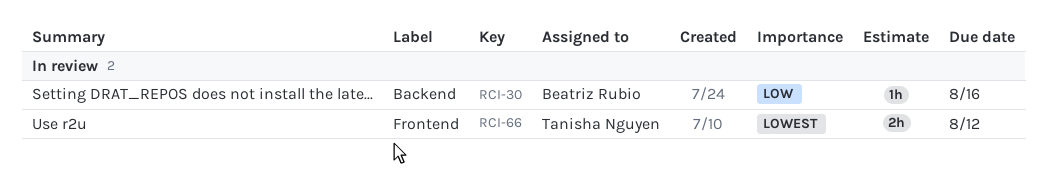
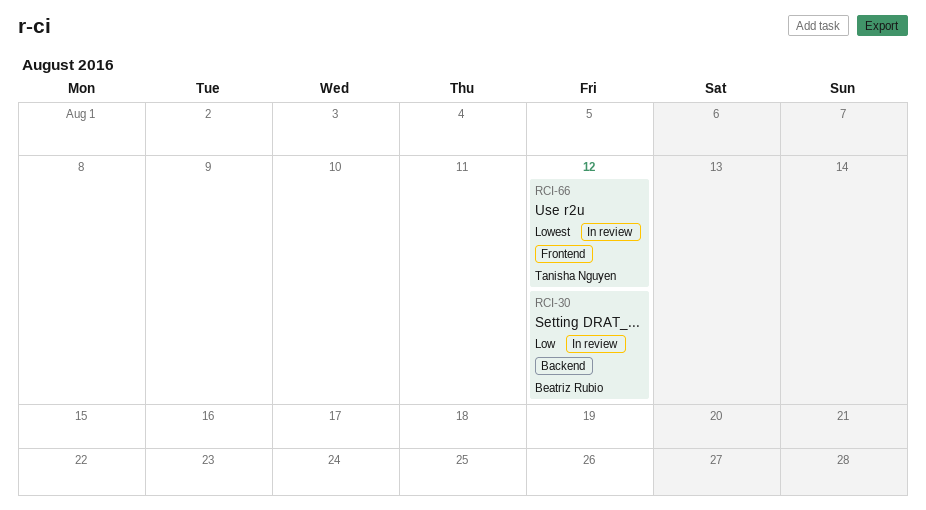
RCI-30, due: Aug 16 -> Aug 12

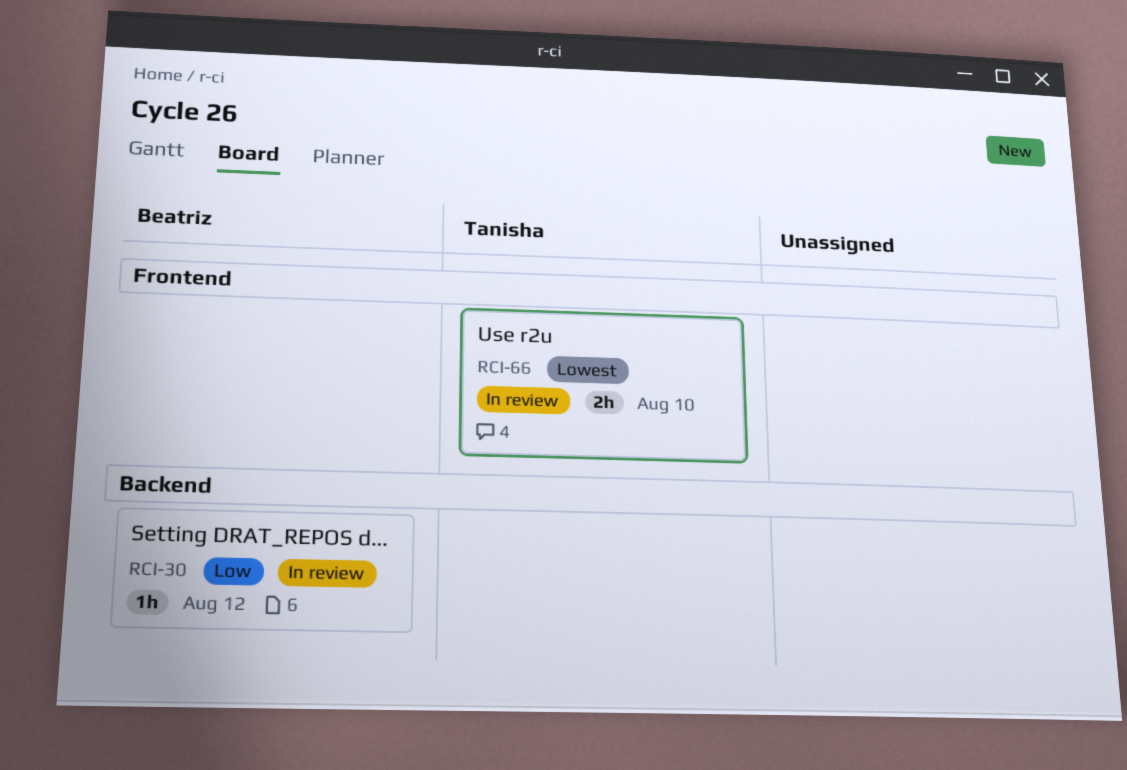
RCI-66, due: Aug 12 -> Aug 10

